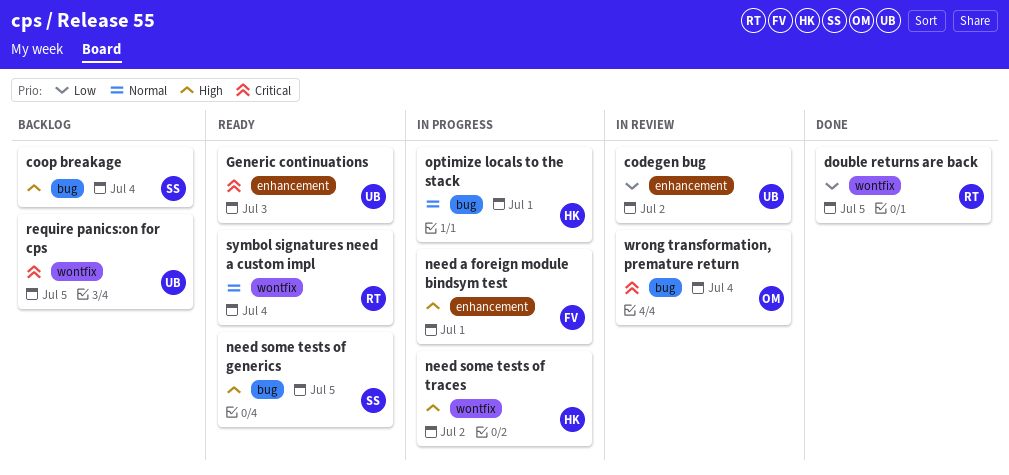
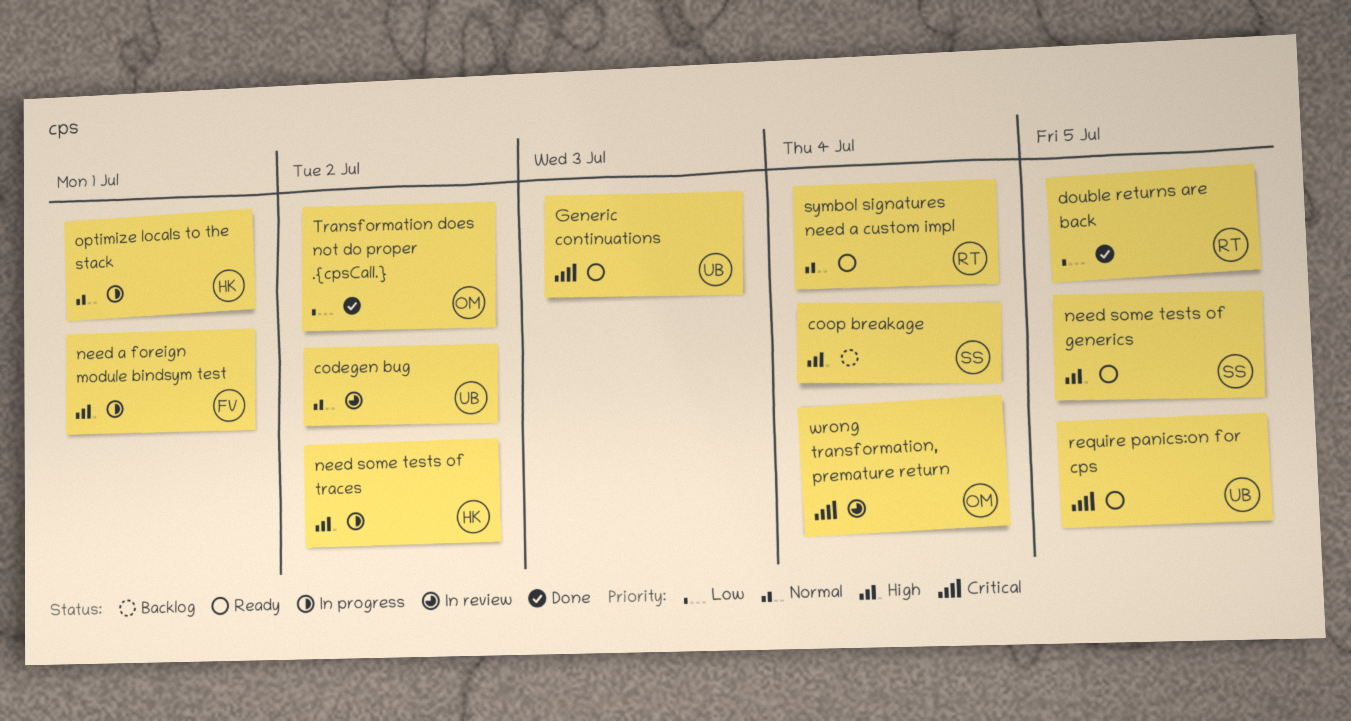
codegen bug, priority: Low -> Normal
require panics:on for cps, status: Backlog -> Ready
Transformation does not do proper .{cpsCall.}: none -> present

